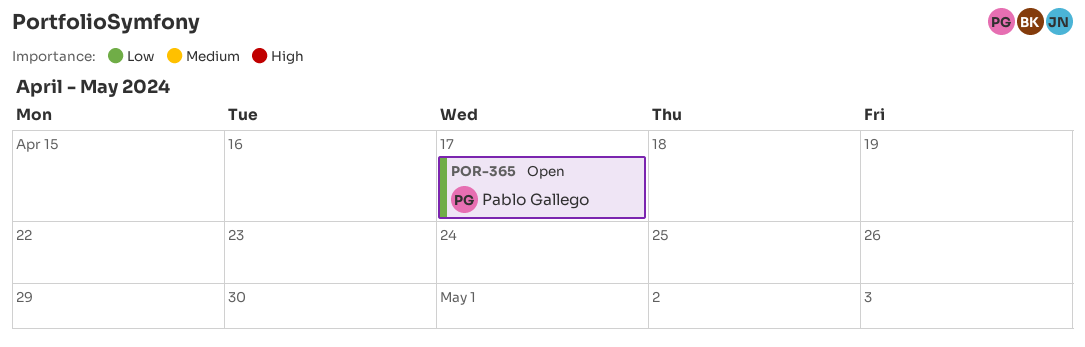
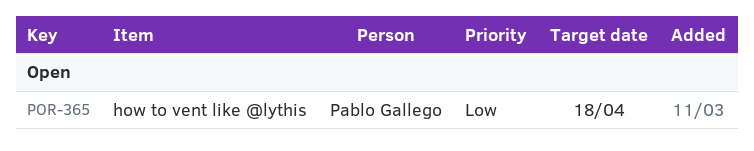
POR-365, due: Apr 17 -> Apr 18

